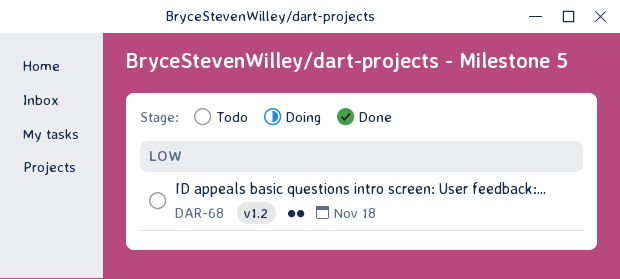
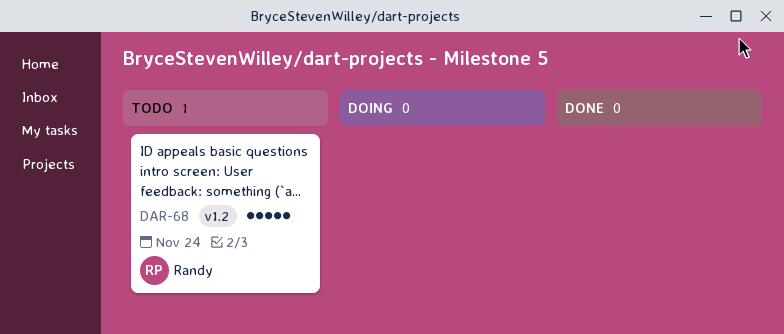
DAR-68, estimate: 2 -> 5
DAR-68, due: Nov 18 -> Nov 24

